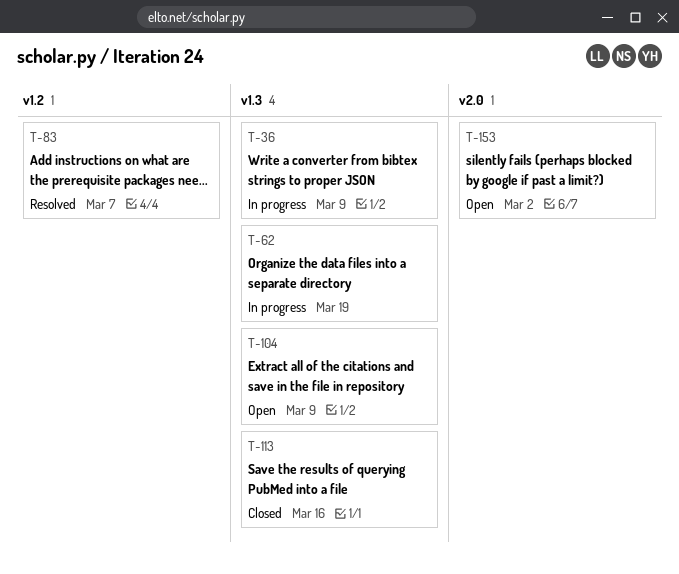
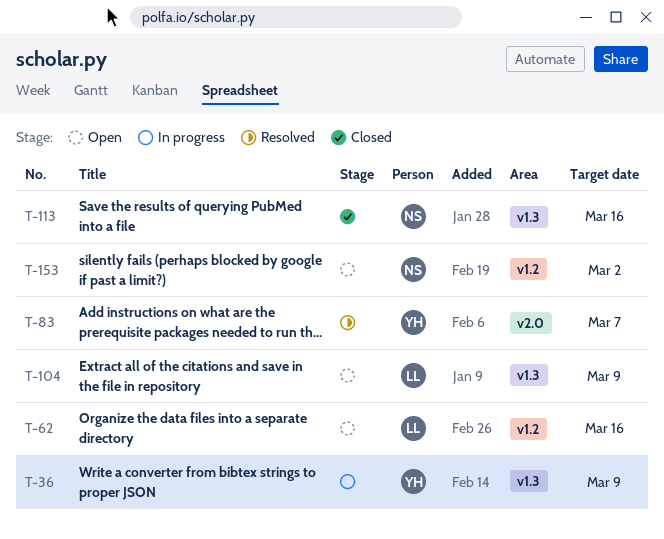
T-62, status: In progress -> Open
T-62, label: v1.3 -> v1.2
T-62, due: Mar 19 -> Mar 16
T-83, label: v1.2 -> v2.0
T-153, label: v2.0 -> v1.2

